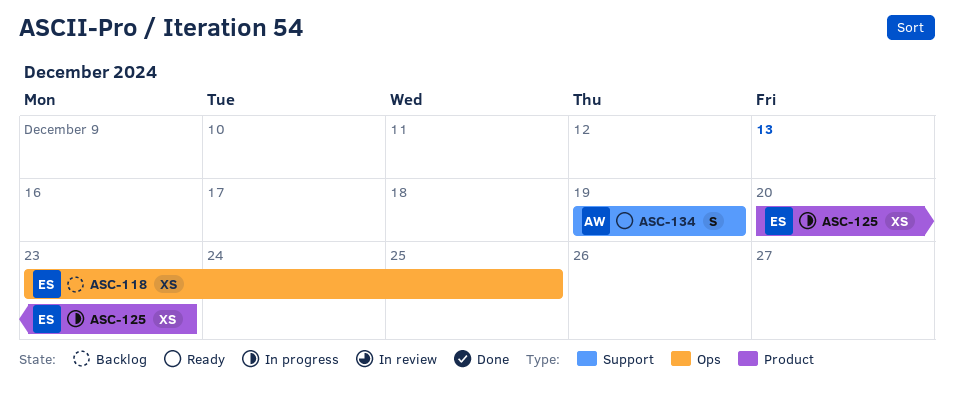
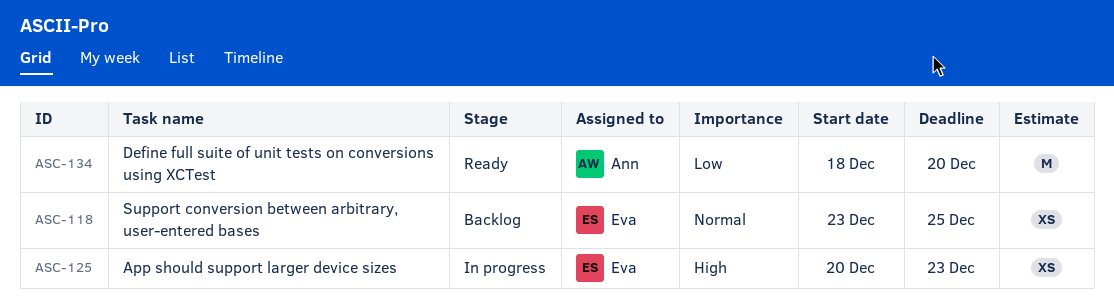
ASC-134, estimate: S -> M
ASC-134, start: Dec 19 -> Dec 18
ASC-134, due: Dec 19 -> Dec 20

